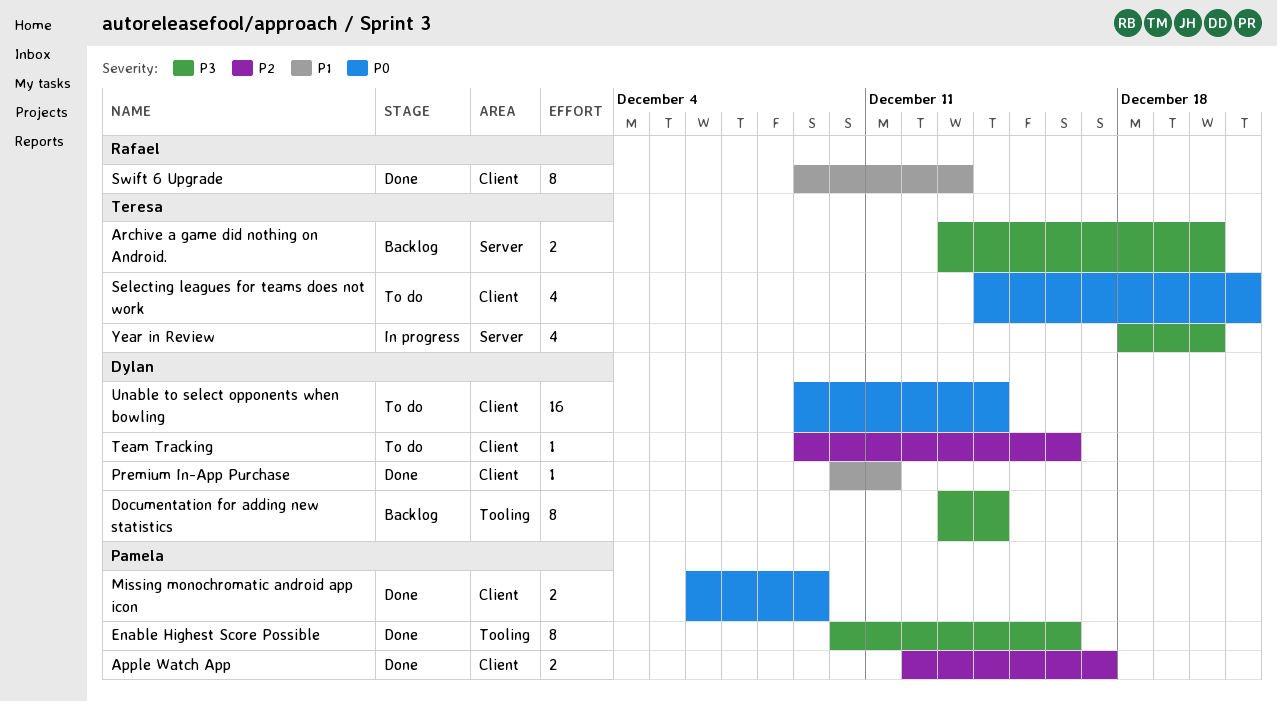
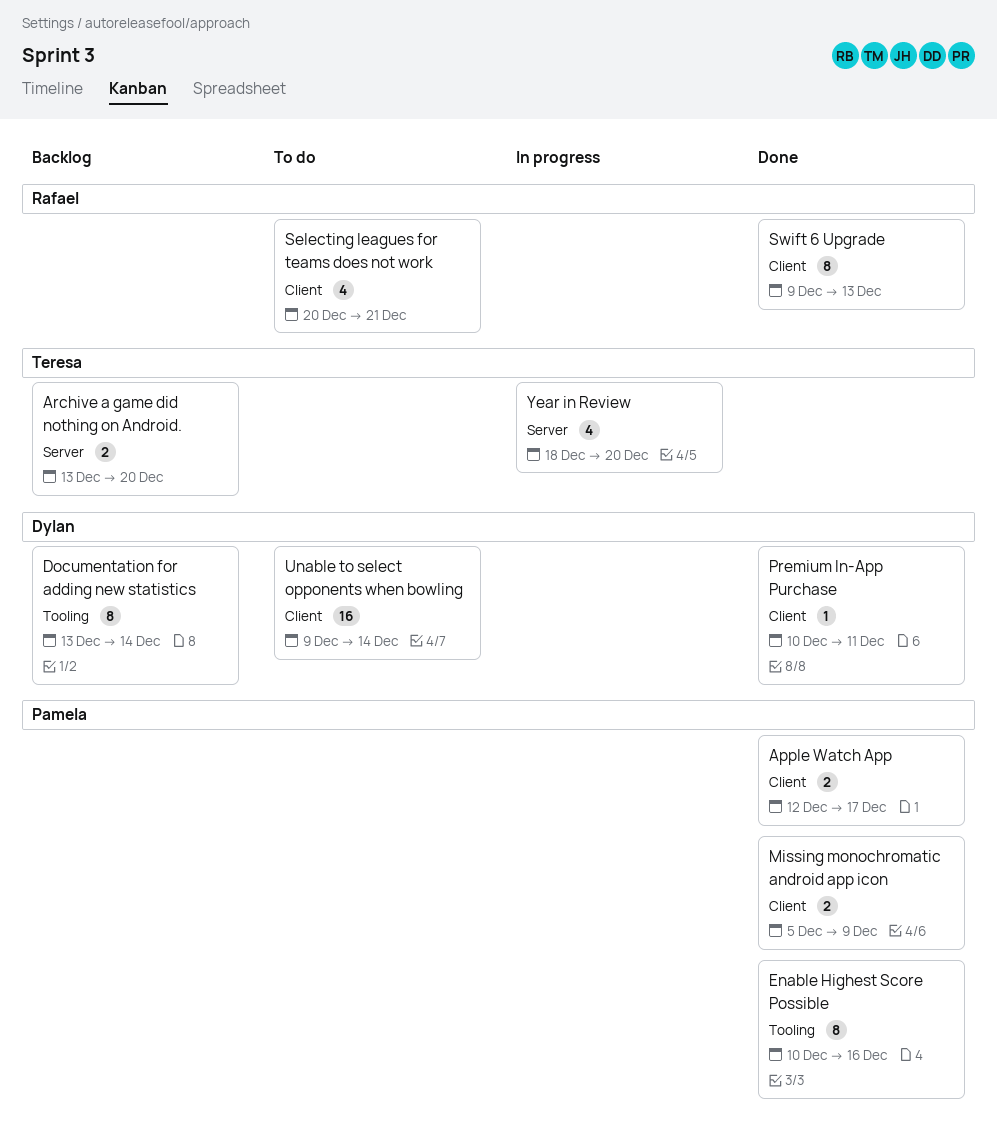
Missing monochromatic android app icon, start: Dec 6 -> Dec 5
Selecting leagues for teams does not work, owner: Teresa -> Rafael
Selecting leagues for teams does not work, start: Dec 14 -> Dec 20
Team Tracking: present -> none

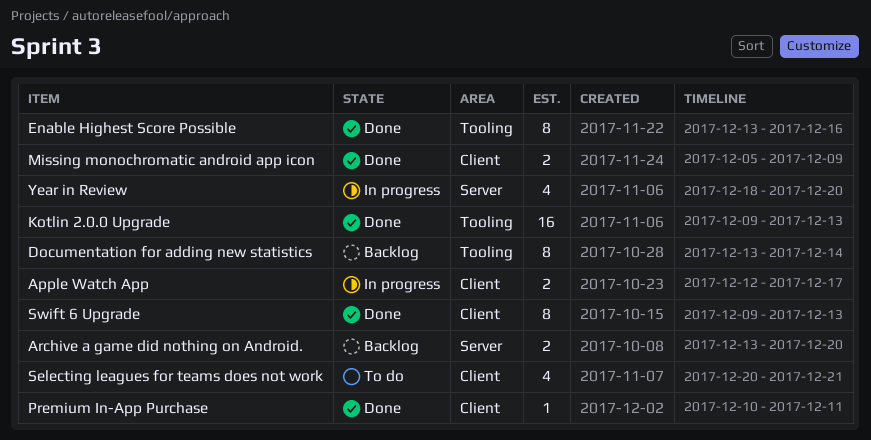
Apple Watch App, status: Done -> In progress
Enable Highest Score Possible, start: Dec 10 -> Dec 13
Kotlin 2.0.0 Upgrade: none -> present
Unable to select opponents when bowling: present -> none

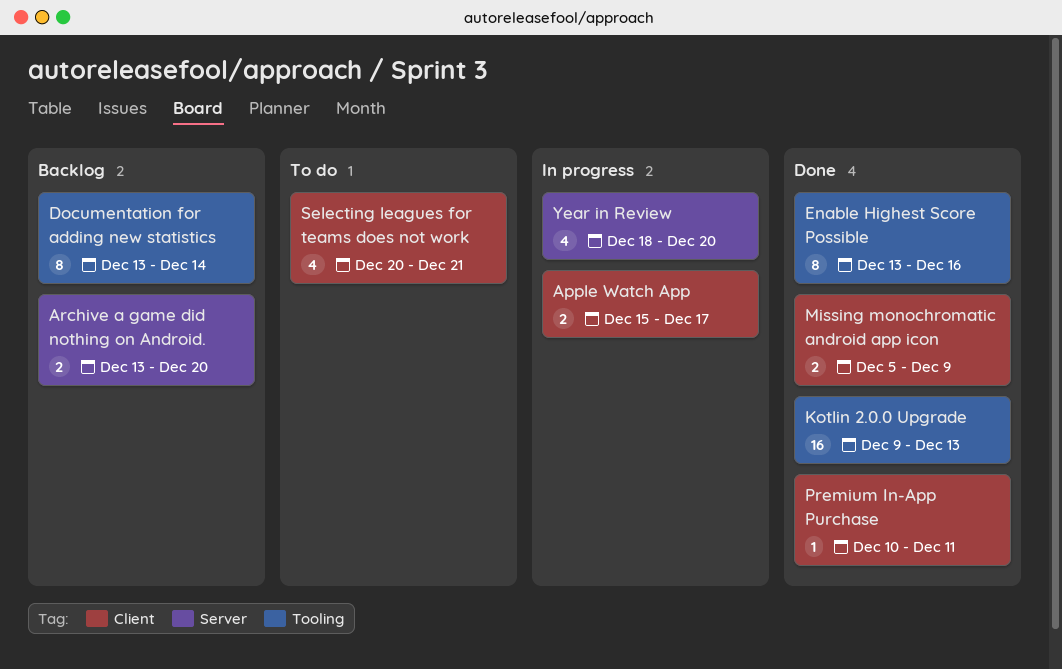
Apple Watch App, start: Dec 12 -> Dec 15
Swift 6 Upgrade: present -> none

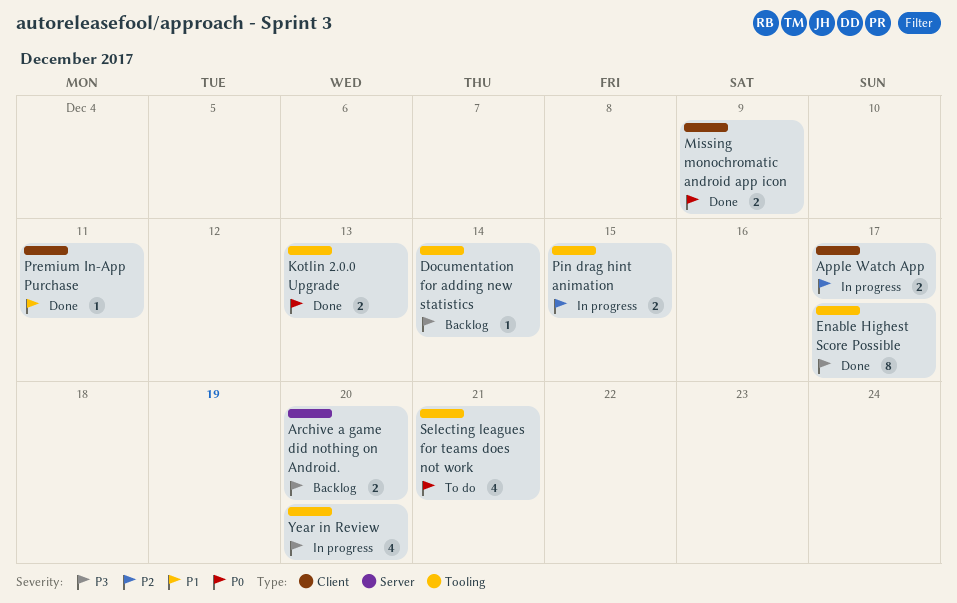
Documentation for adding new statistics, estimate: 8 -> 1
Enable Highest Score Possible, due: Dec 16 -> Dec 17
Kotlin 2.0.0 Upgrade, estimate: 16 -> 2
Pin drag hint animation: none -> present
Selecting leagues for teams does not work, label: Client -> Tooling
Year in Review, label: Server -> Tooling

